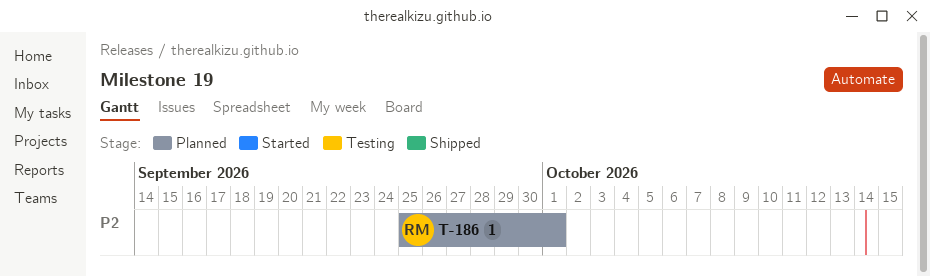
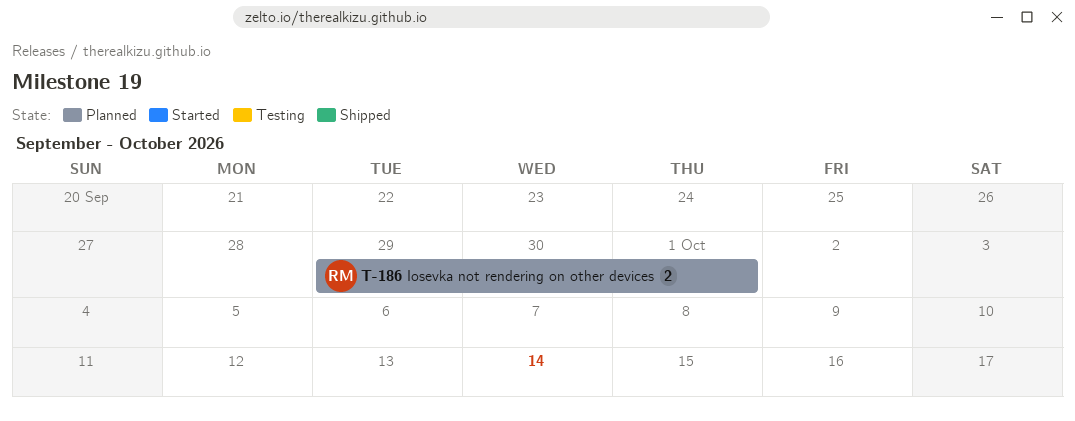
T-186, estimate: 1 -> 2
T-186, start: Sep 25 -> Sep 29

